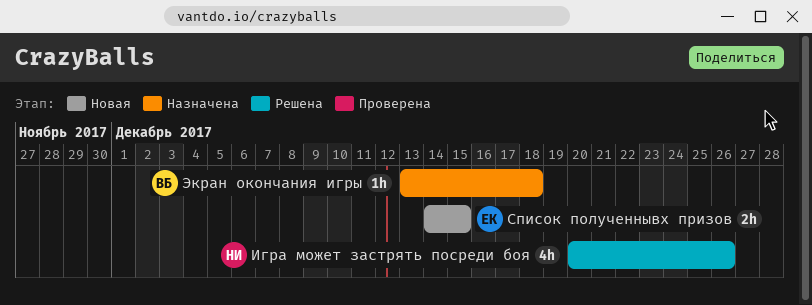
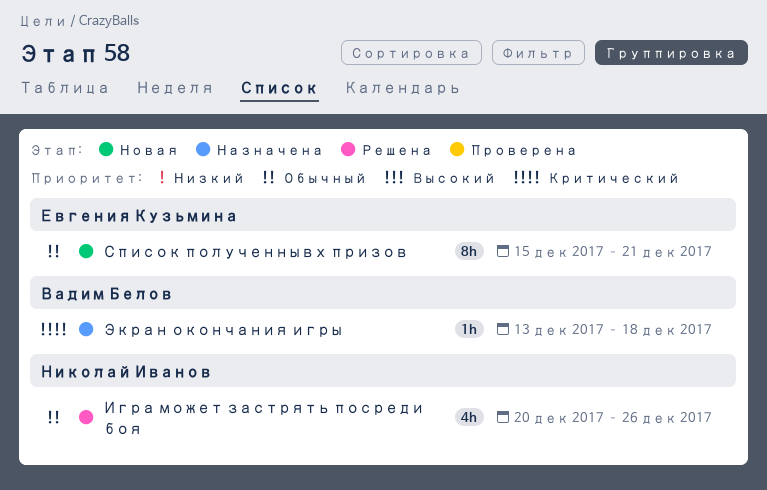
Список полученнывх призов, estimate: 2h -> 8h
Список полученнывх призов, start: Dec 14 -> Dec 15
Список полученнывх призов, due: Dec 15 -> Dec 21

